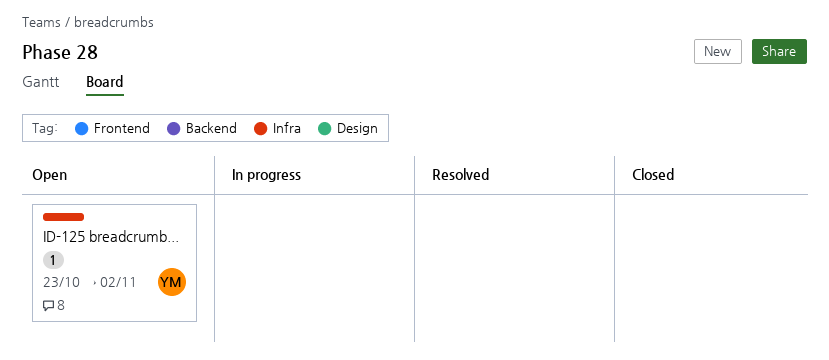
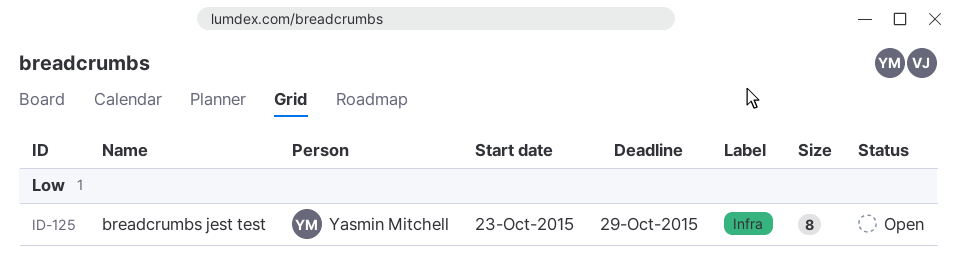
ID-125, estimate: 1 -> 8
ID-125, due: Nov 2 -> Oct 29

